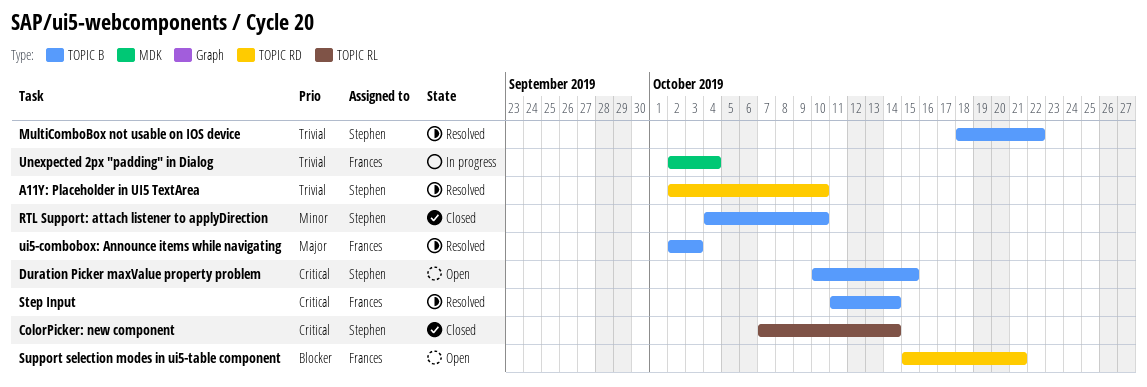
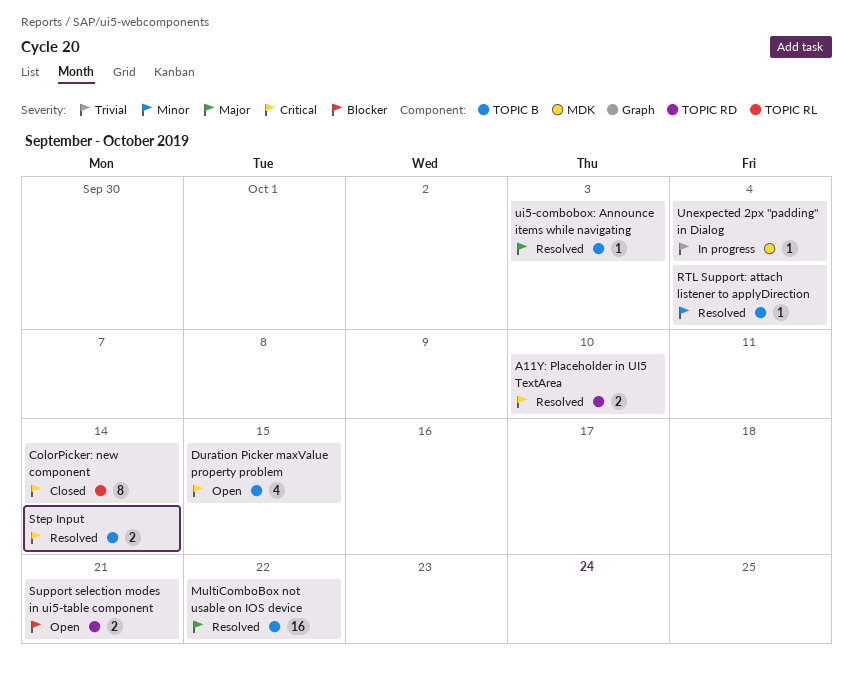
A11Y: Placeholder in UI5 TextArea, priority: Trivial -> Critical
MultiComboBox not usable on IOS device, priority: Trivial -> Major
RTL Support: attach listener to applyDirection, status: Closed -> Resolved
RTL Support: attach listener to applyDirection, due: Oct 10 -> Oct 4

